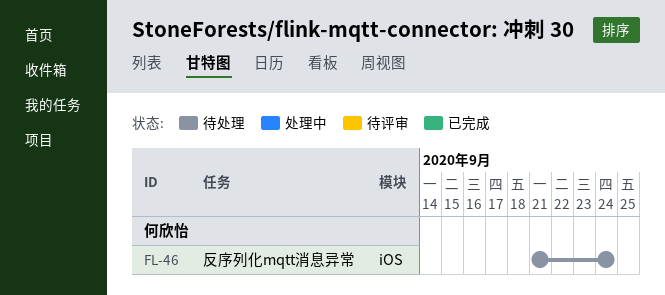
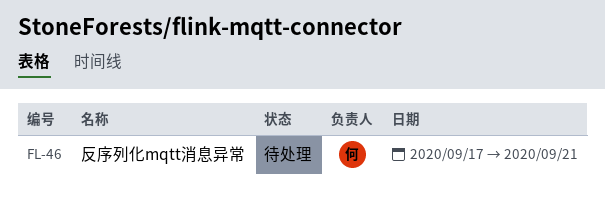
FL-46, start: Sep 21 -> Sep 17
FL-46, due: Sep 24 -> Sep 21

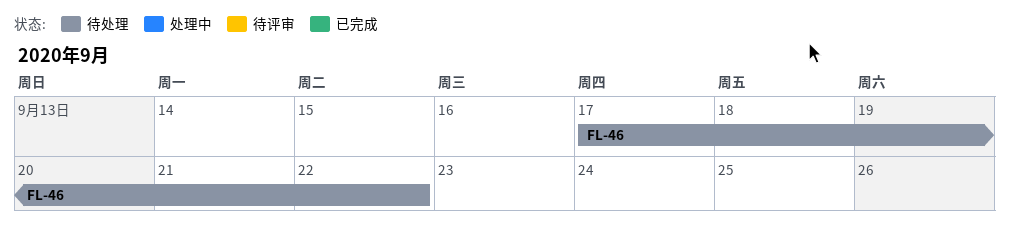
FL-46, due: Sep 21 -> Sep 22

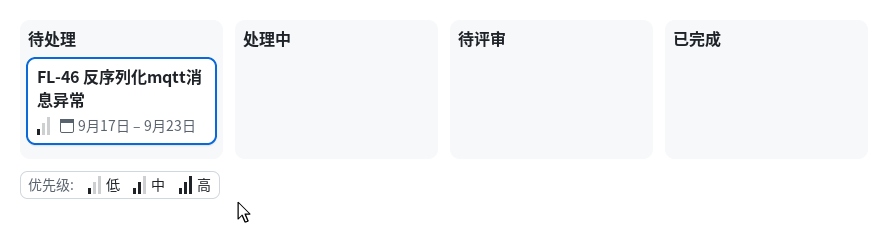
FL-46, due: Sep 22 -> Sep 23

